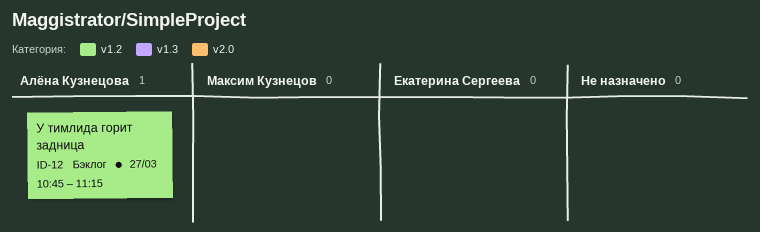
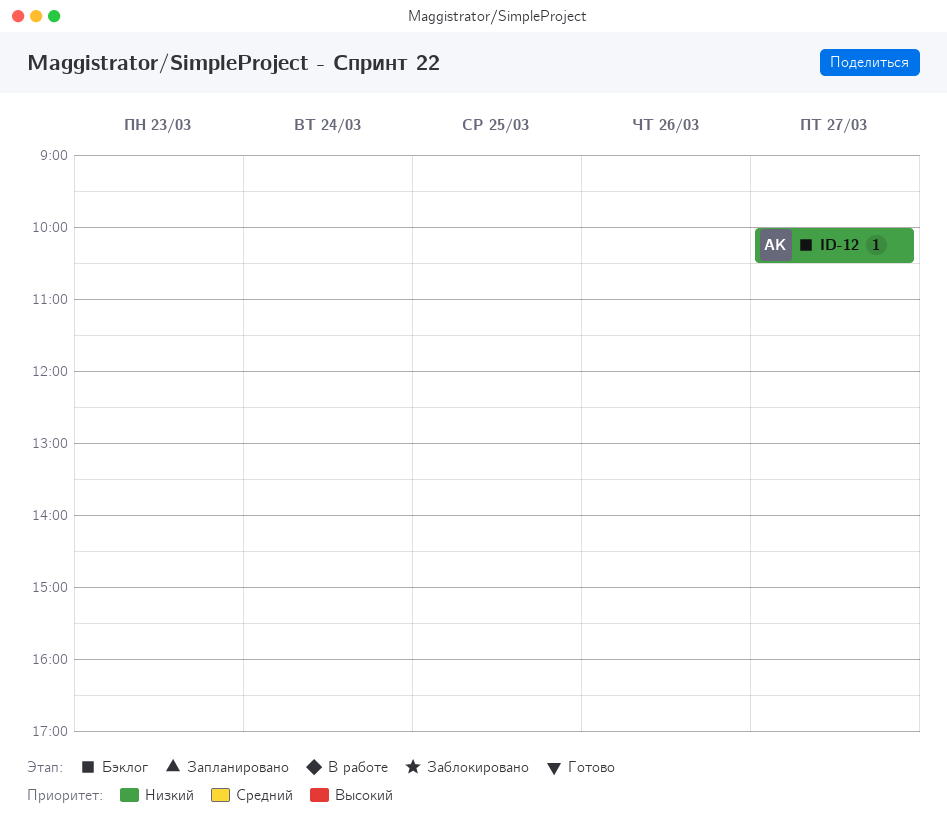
ID-12, begins: 10:45 -> 10:00
ID-12, ends: 11:15 -> 10:30

